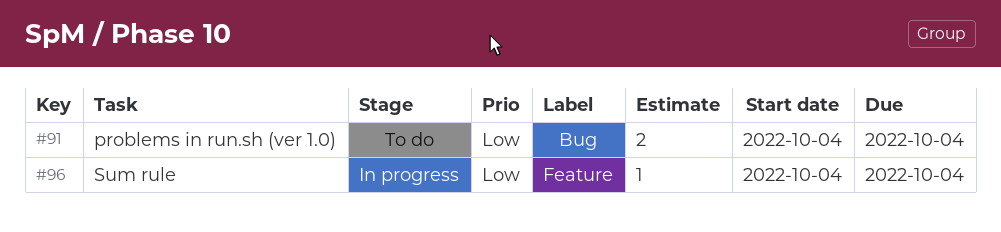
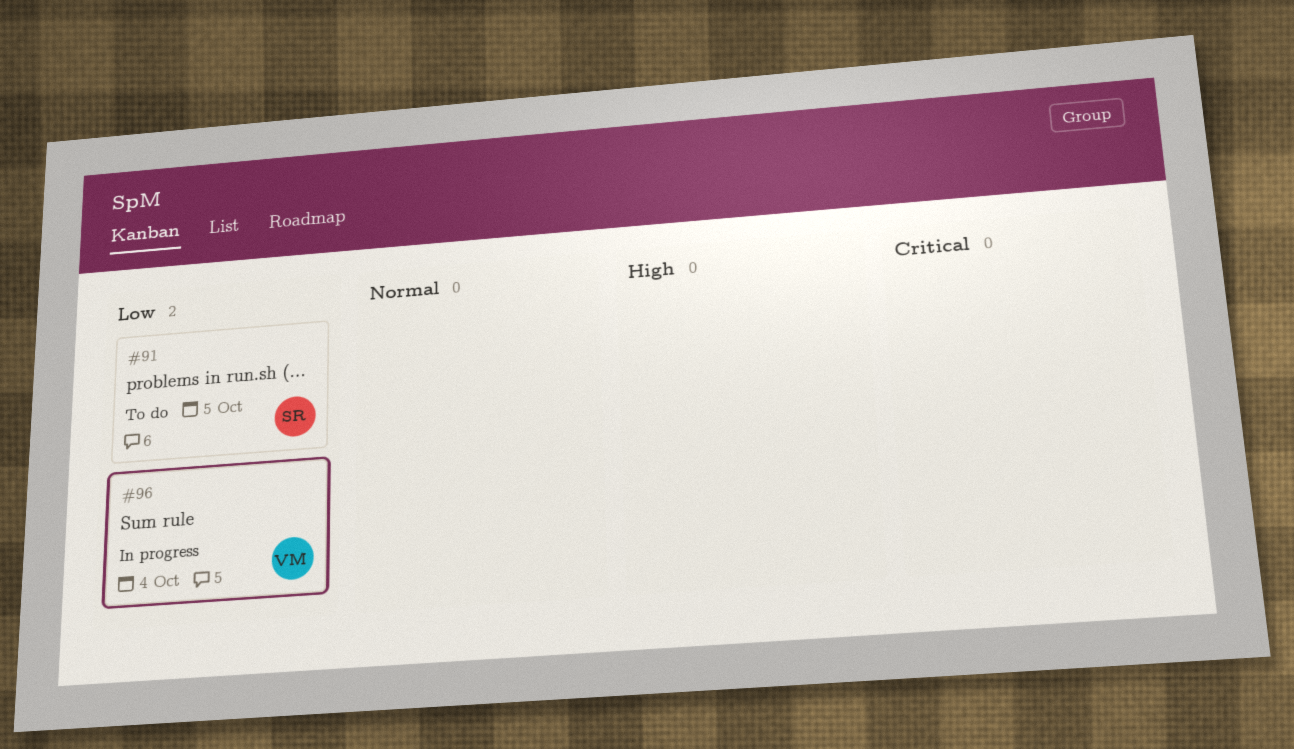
#91, due: Oct 4 -> Oct 5

